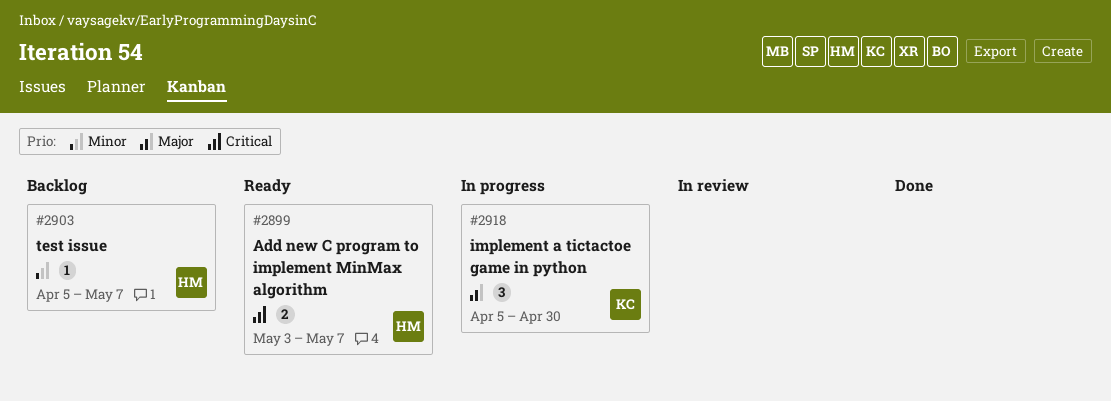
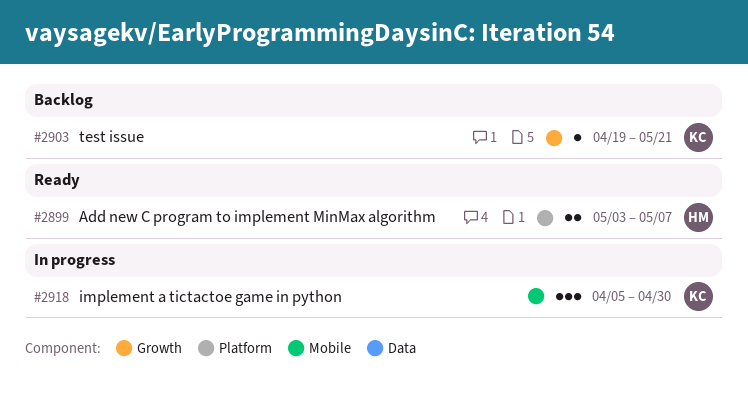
#2903, owner: HM -> KC
#2903, start: Apr 5 -> Apr 19
#2903, due: May 7 -> May 21

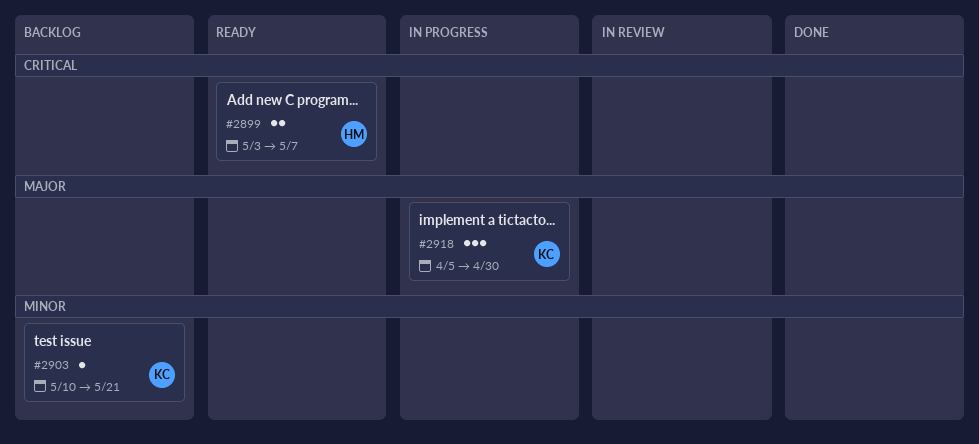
#2903, start: Apr 19 -> May 10

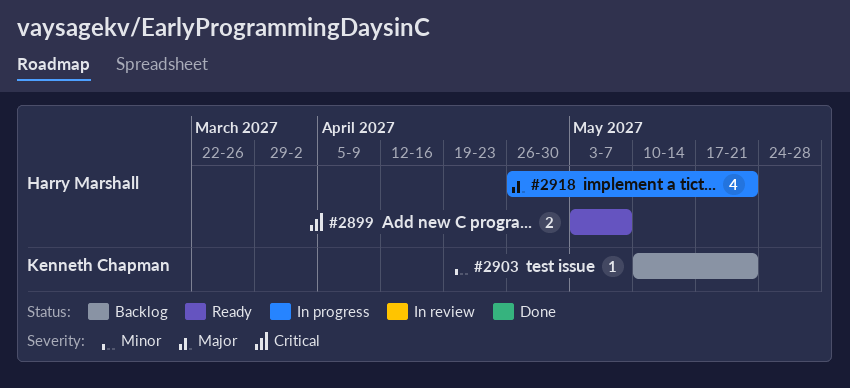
#2918, owner: Kenneth Chapman -> Harry Marshall
#2918, estimate: 3 -> 4
#2918, start: Apr 5 -> Apr 26
#2918, due: Apr 30 -> May 21

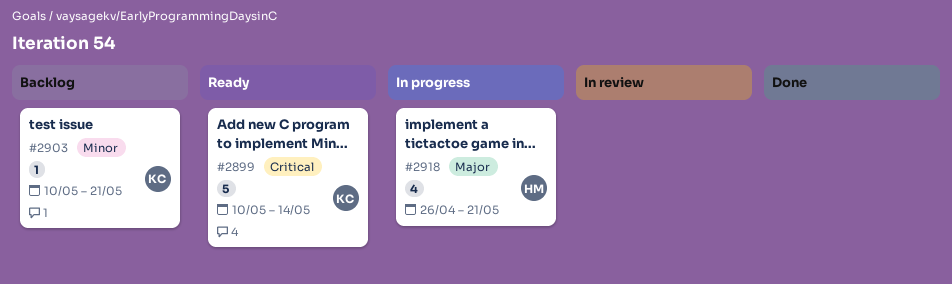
#2899, owner: Harry Marshall -> Kenneth Chapman
#2899, estimate: 2 -> 5
#2899, start: May 3 -> May 10
#2899, due: May 7 -> May 14

